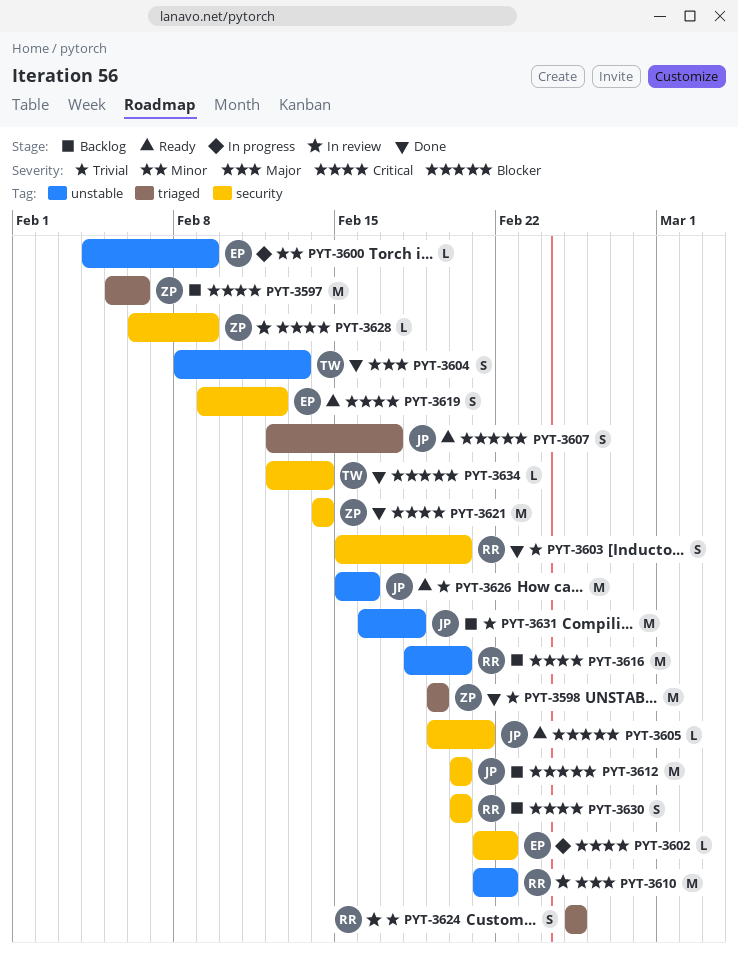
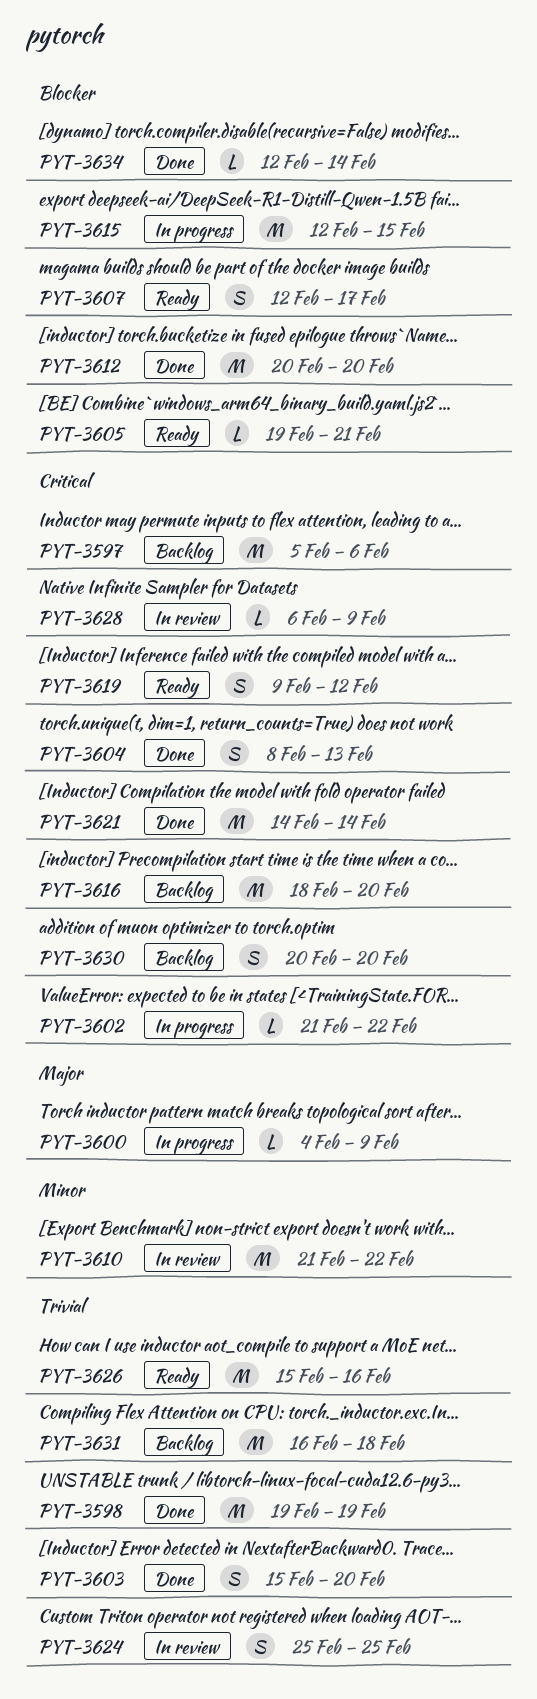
PYT-3600, priority: Minor -> Major
PYT-3604, priority: Major -> Critical
PYT-3610, priority: Major -> Minor
PYT-3612, status: Backlog -> Done
PYT-3615: none -> present

